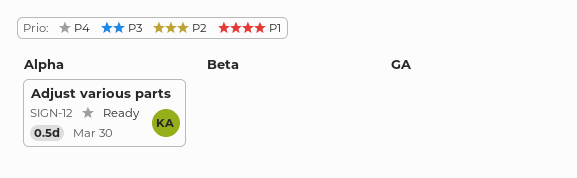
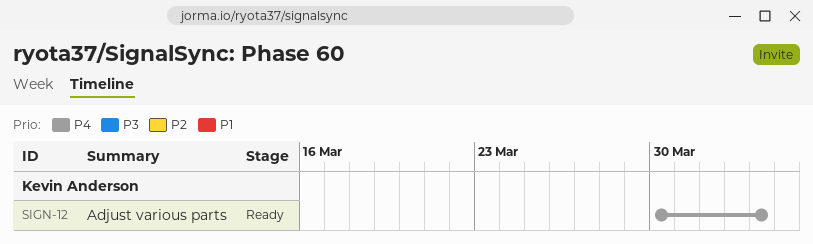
SIGN-12, due: Mar 30 -> Apr 3

